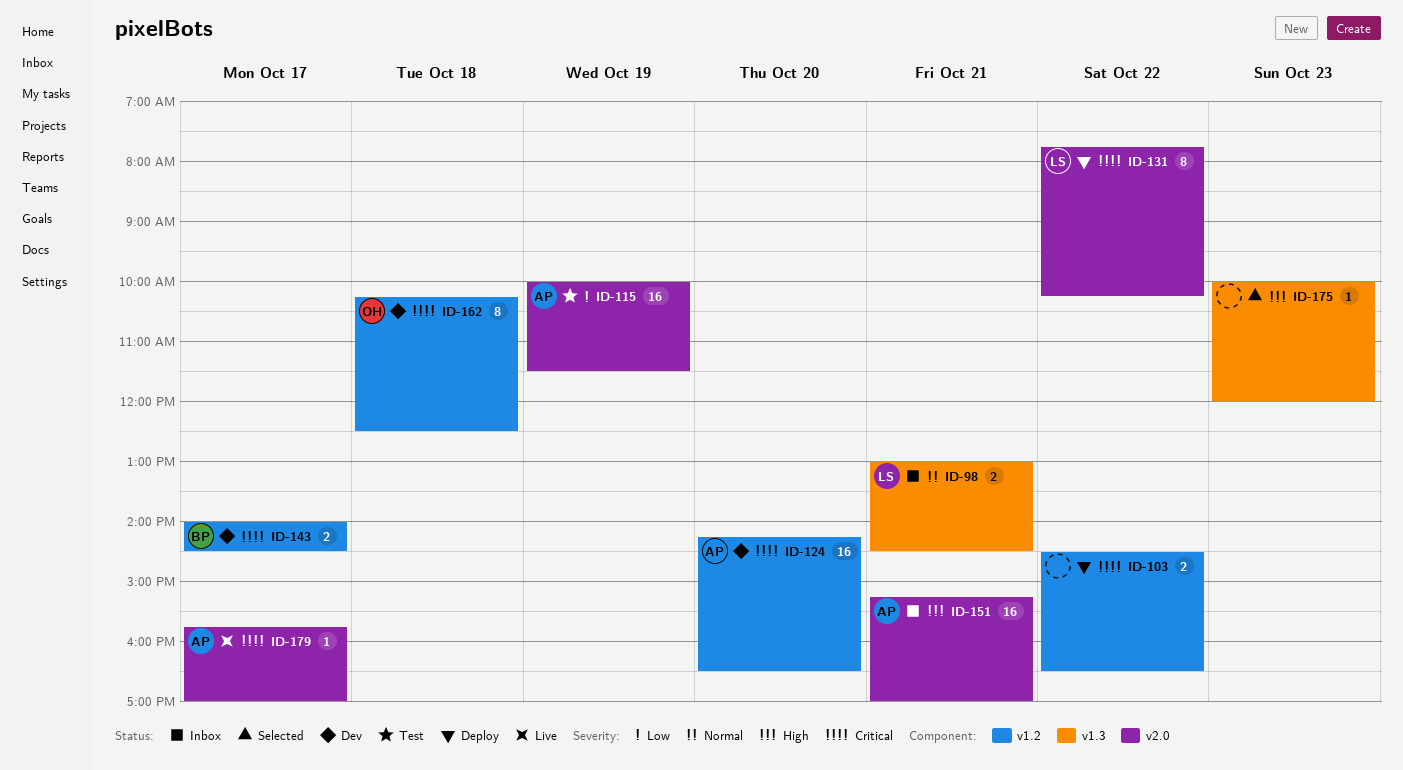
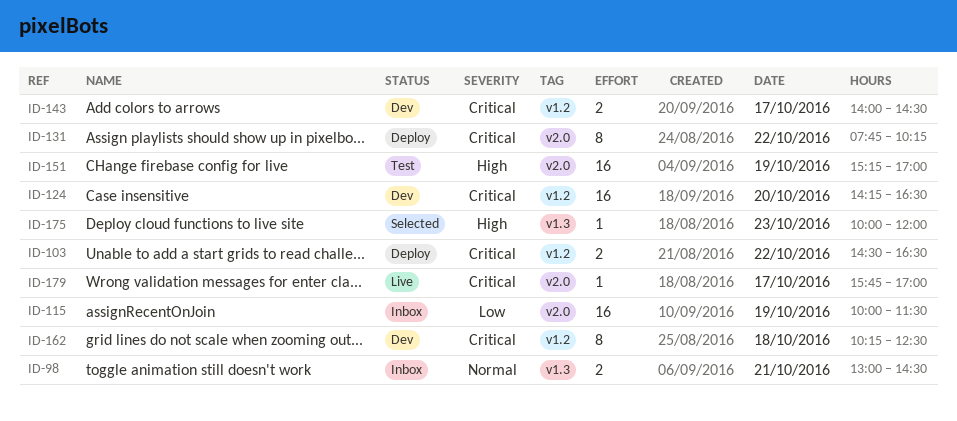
ID-115, status: Test -> Inbox
ID-151, status: Inbox -> Test
ID-151, day: Oct 21 -> Oct 19

